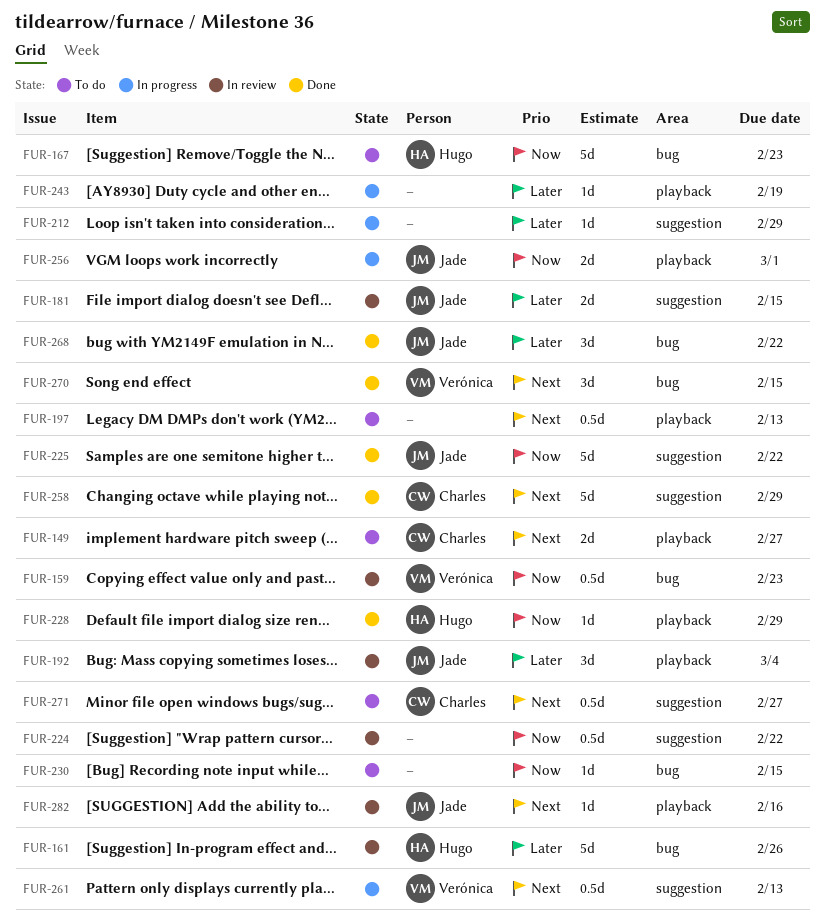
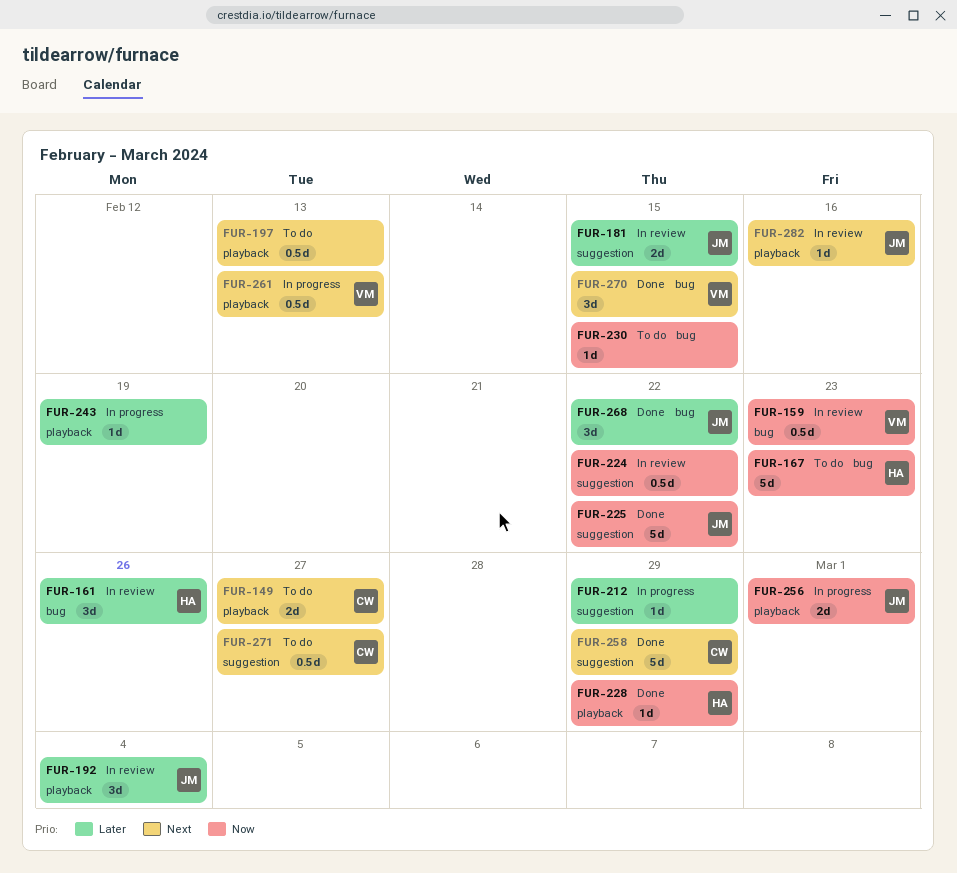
FUR-161, estimate: 5d -> 3d
FUR-261, label: suggestion -> playback

